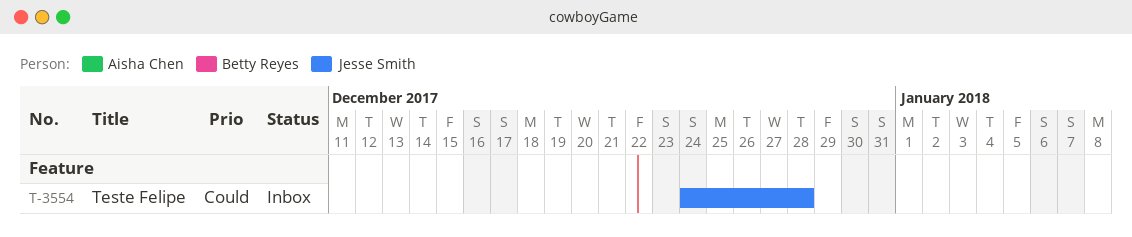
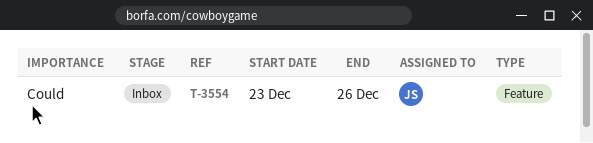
T-3554, start: Dec 24 -> Dec 23
T-3554, due: Dec 28 -> Dec 26

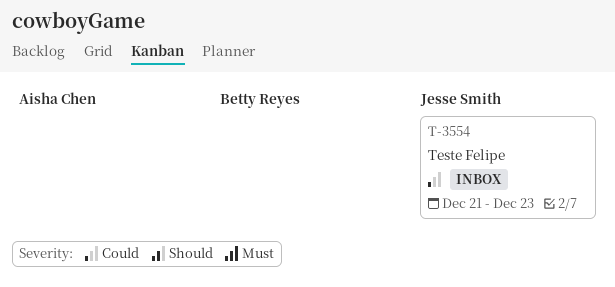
T-3554, start: Dec 23 -> Dec 21
T-3554, due: Dec 26 -> Dec 23

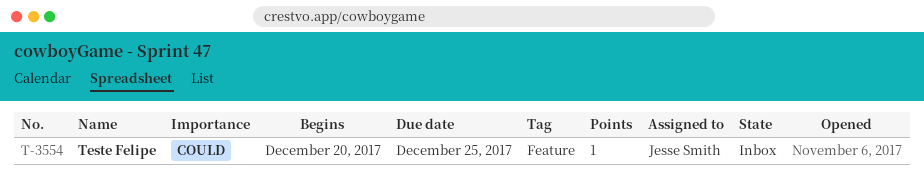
T-3554, start: Dec 21 -> Dec 20
T-3554, due: Dec 23 -> Dec 25

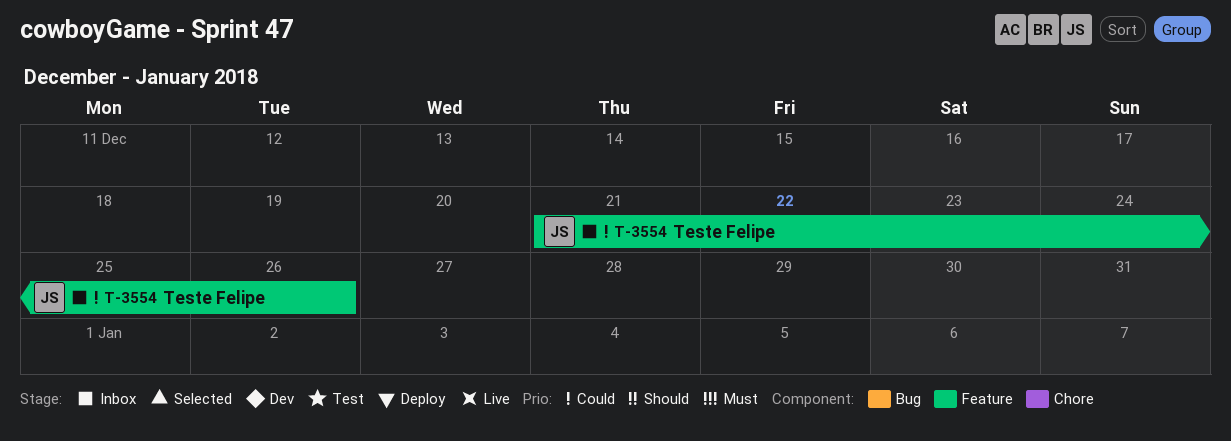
T-3554, start: Dec 20 -> Dec 21
T-3554, due: Dec 25 -> Dec 26

